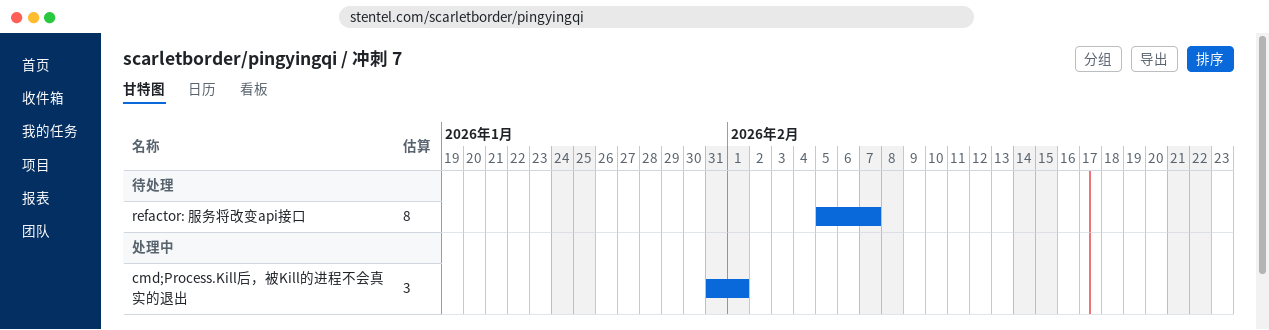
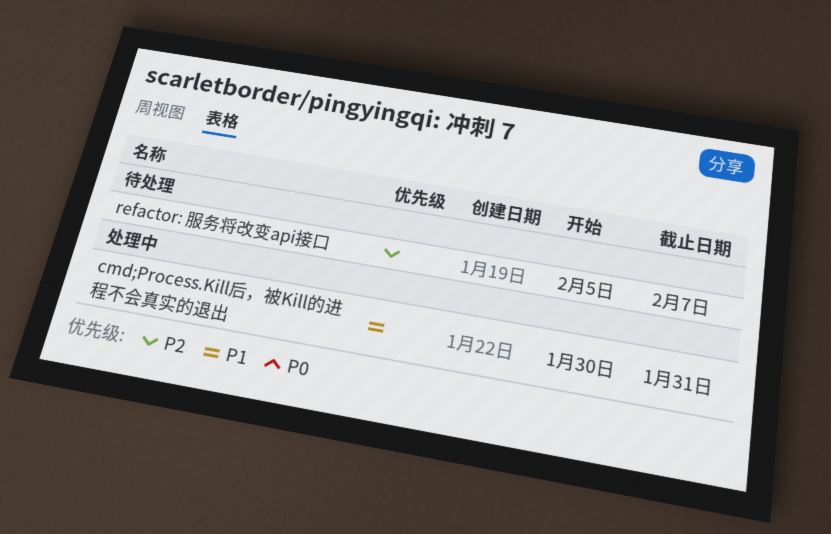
cmd;Process.Kill后，被Kill的进程不会真实的退出, start: Jan 31 -> Jan 30
cmd;Process.Kill后，被Kill的进程不会真实的退出, due: Feb 1 -> Jan 31

